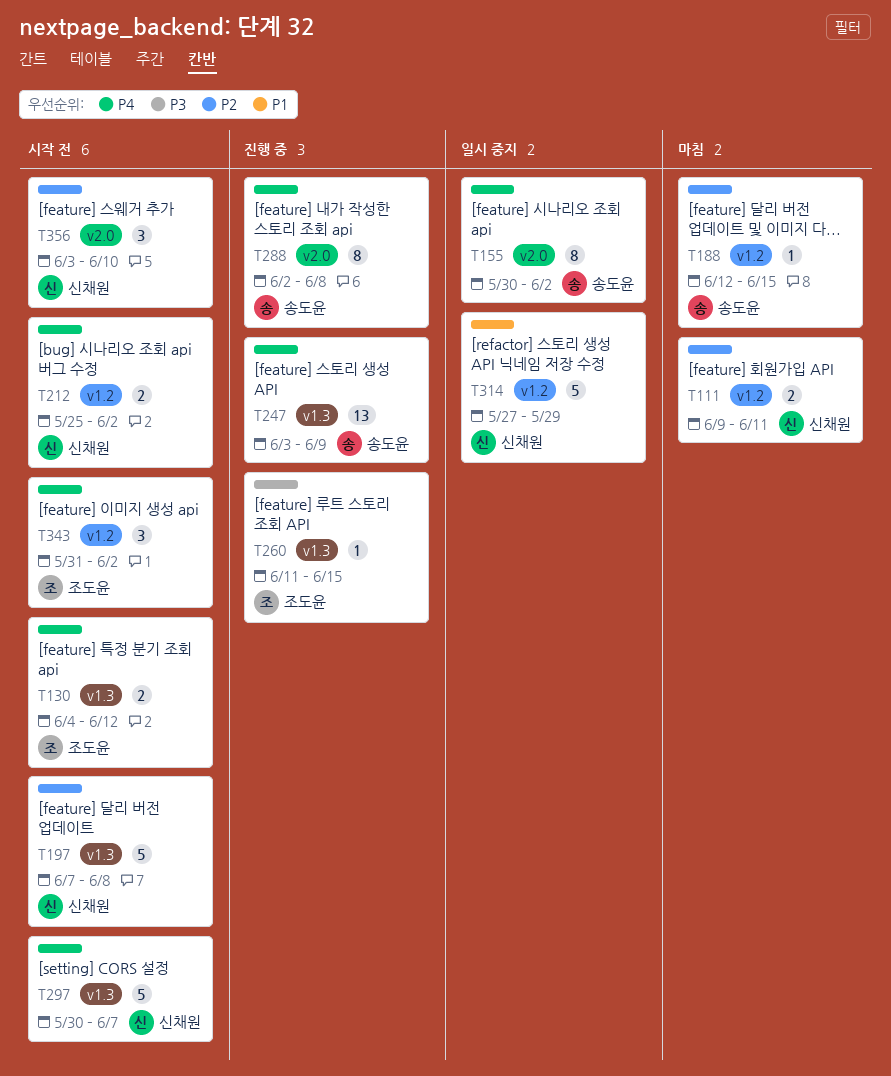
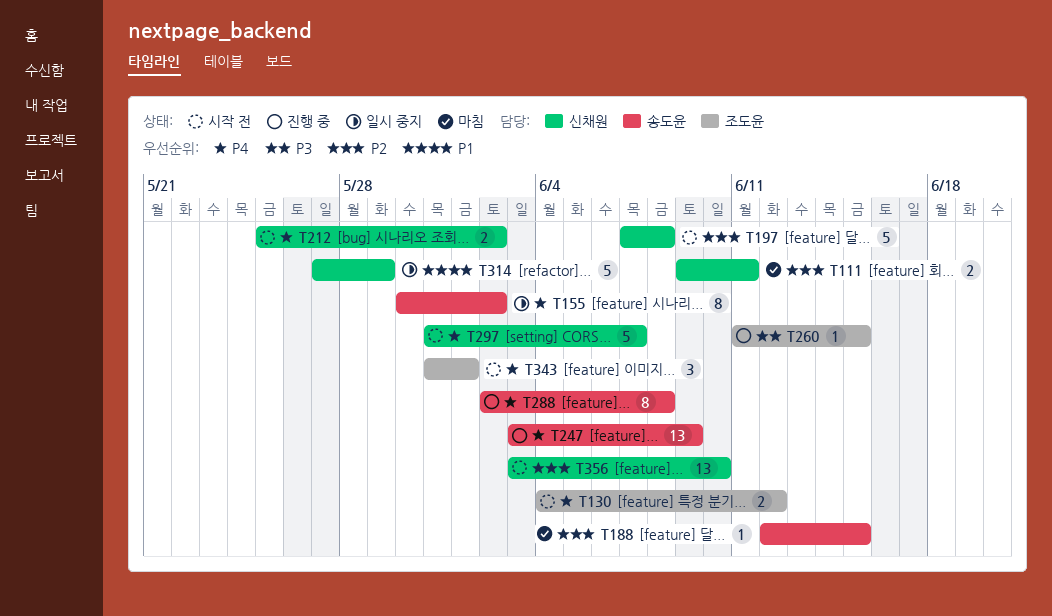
T297, start: May 30 -> May 31
T343, due: Jun 2 -> Jun 1
T356, estimate: 3 -> 13

